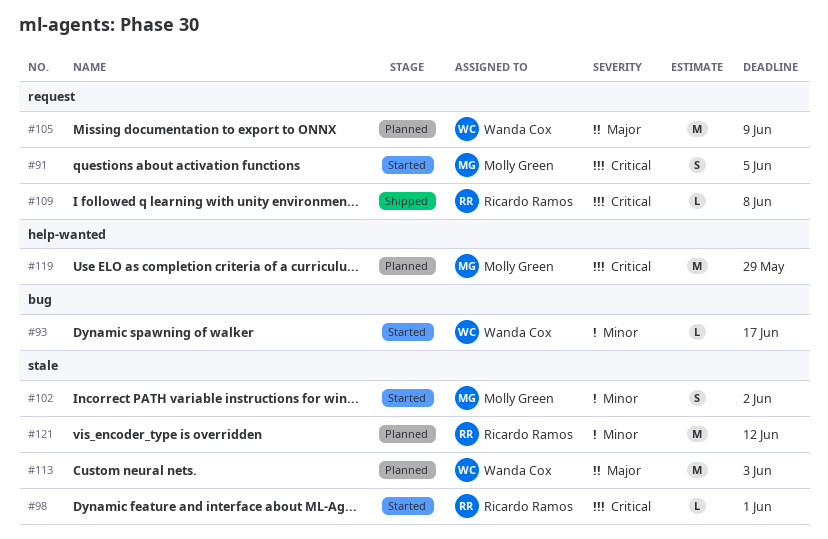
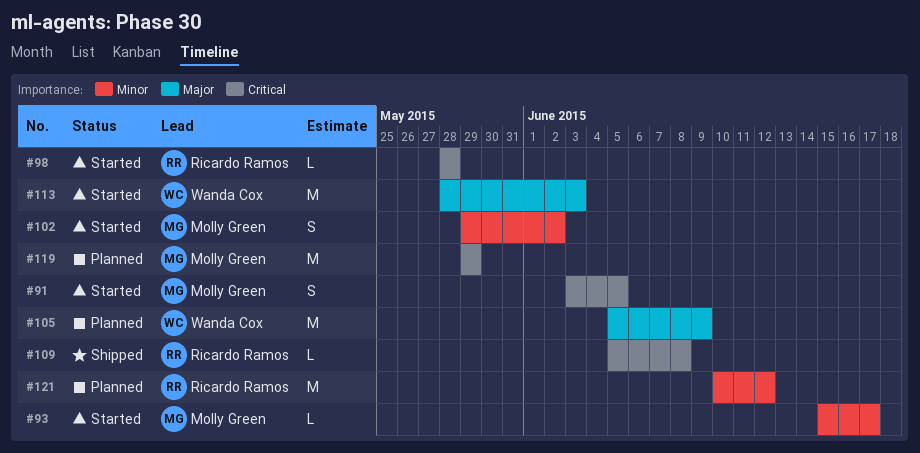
#93, owner: Wanda Cox -> Molly Green
#98, due: Jun 1 -> May 28
#113, status: Planned -> Started

